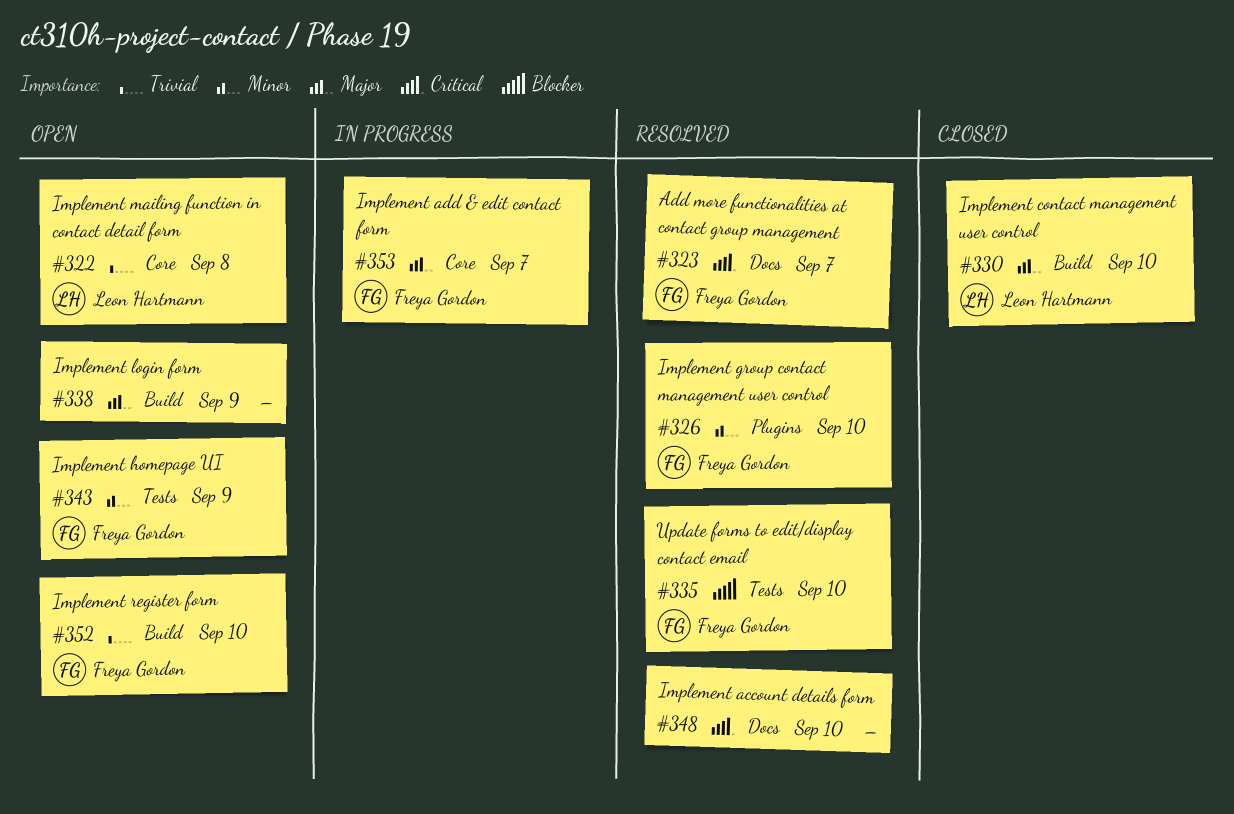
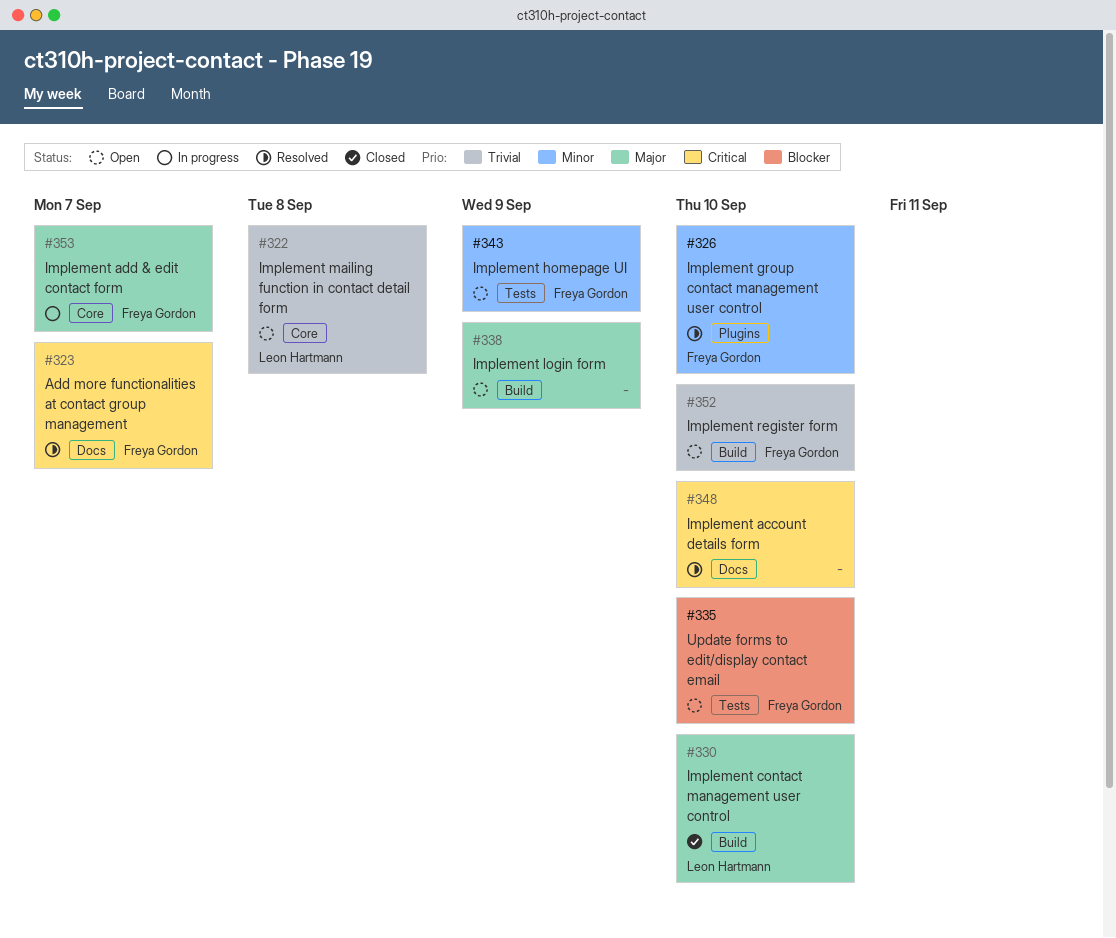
#335, status: Resolved -> Open

